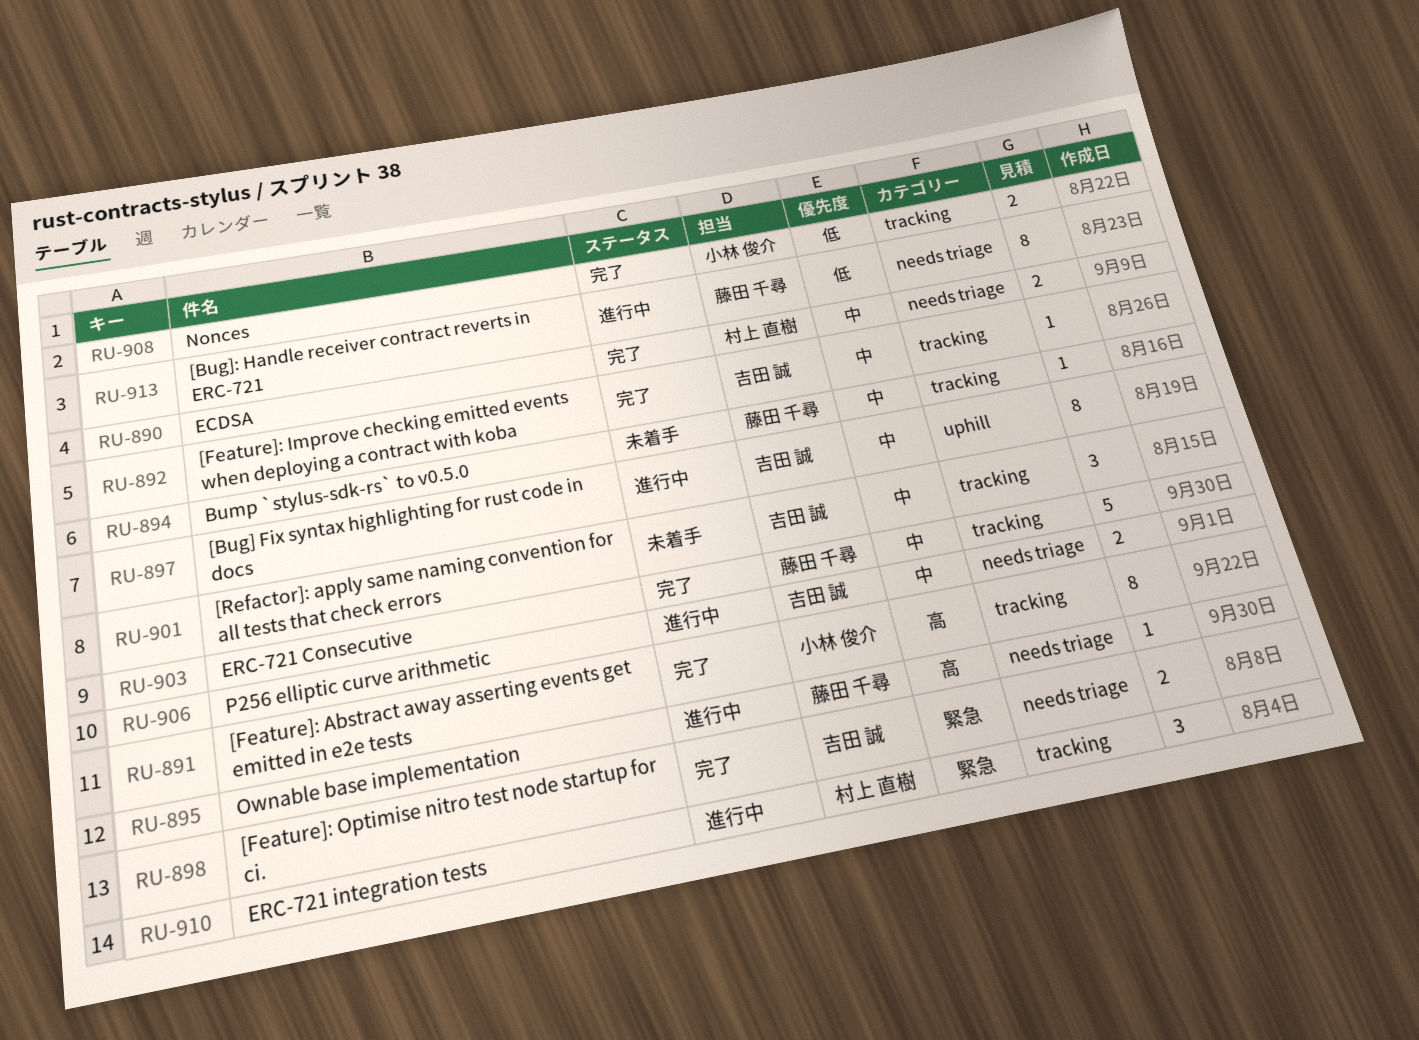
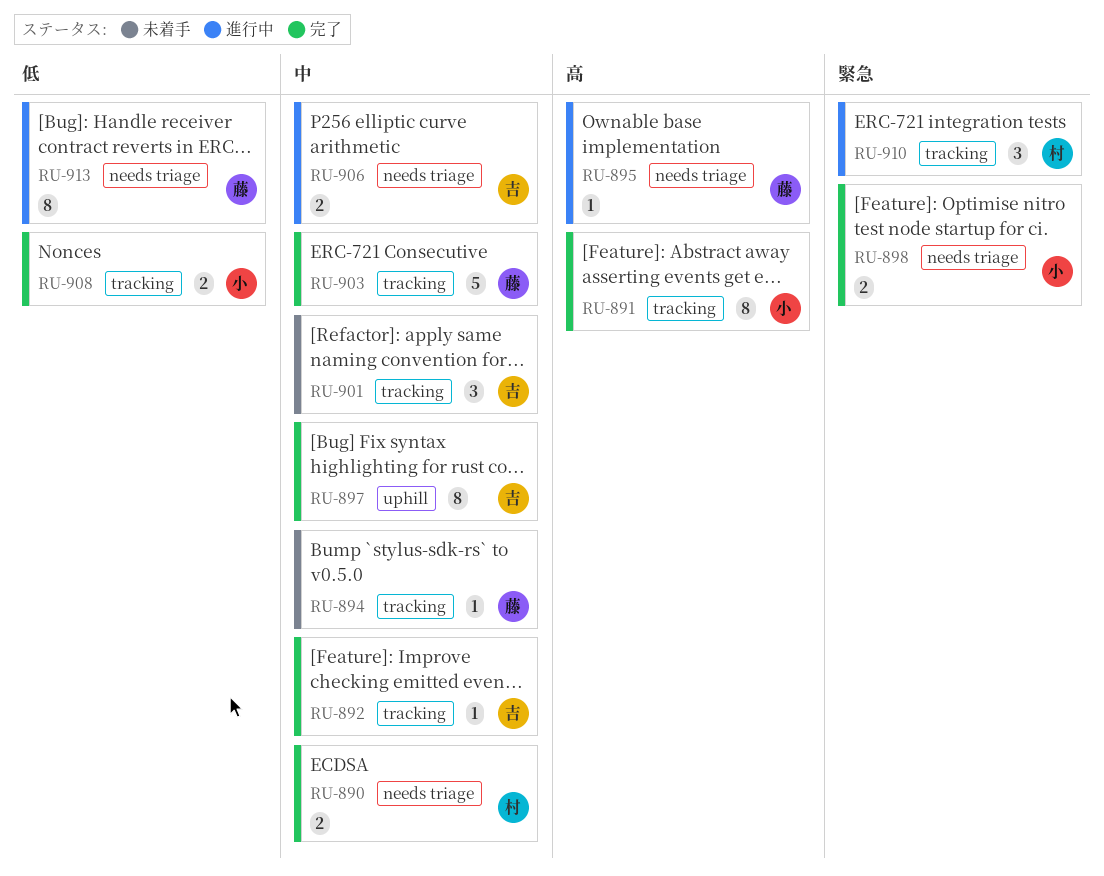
RU-897, status: 進行中 -> 完了
RU-898, owner: 吉田 誠 -> 小林 俊介

